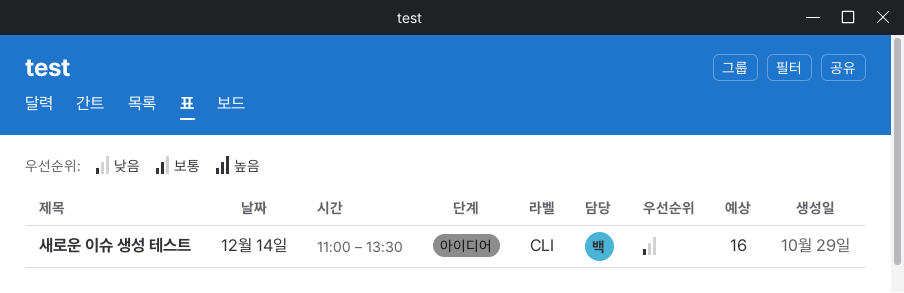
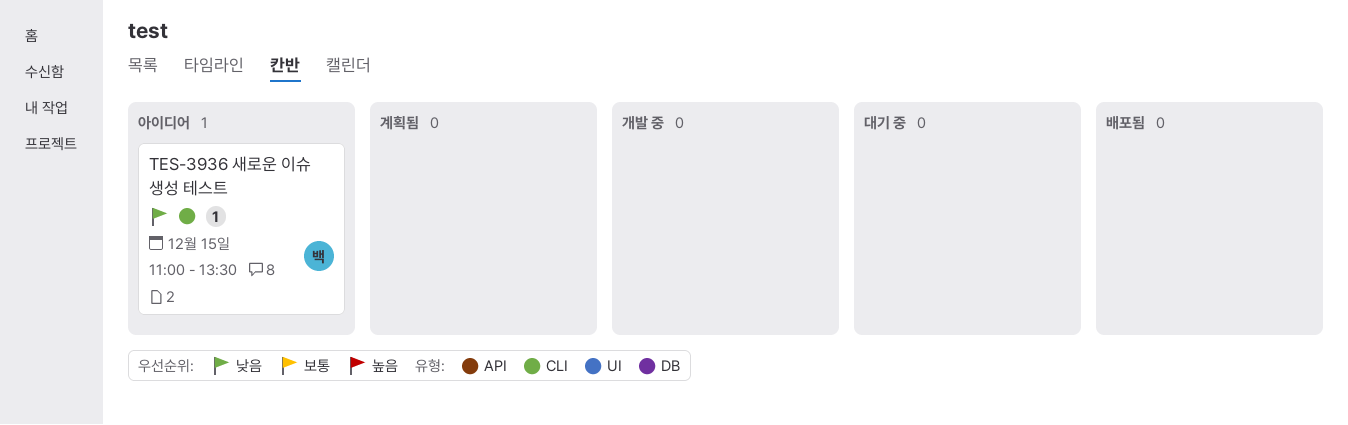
새로운 이슈 생성 테스트, estimate: 16 -> 1
새로운 이슈 생성 테스트, day: Dec 14 -> Dec 15

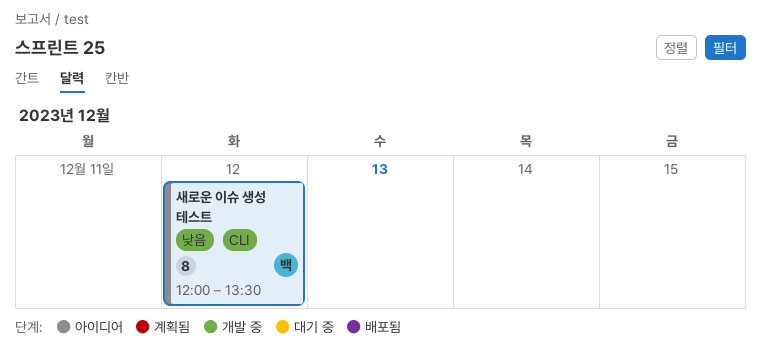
새로운 이슈 생성 테스트, estimate: 1 -> 8
새로운 이슈 생성 테스트, day: Dec 15 -> Dec 12
새로운 이슈 생성 테스트, begins: 11:00 -> 12:00

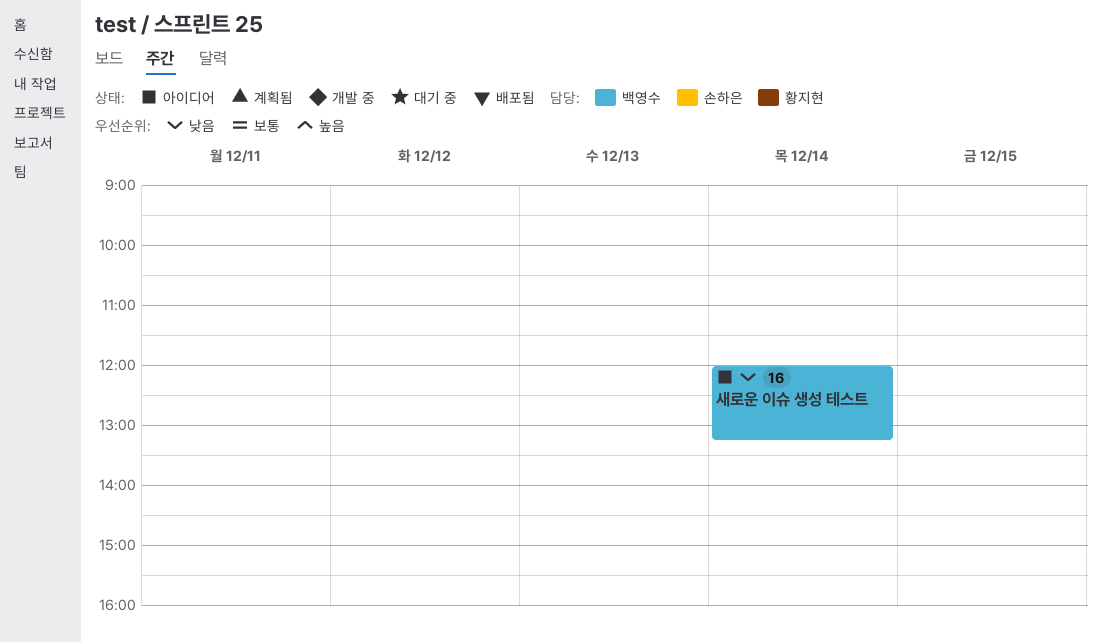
새로운 이슈 생성 테스트, estimate: 8 -> 16
새로운 이슈 생성 테스트, day: Dec 12 -> Dec 14
새로운 이슈 생성 테스트, ends: 13:30 -> 13:15

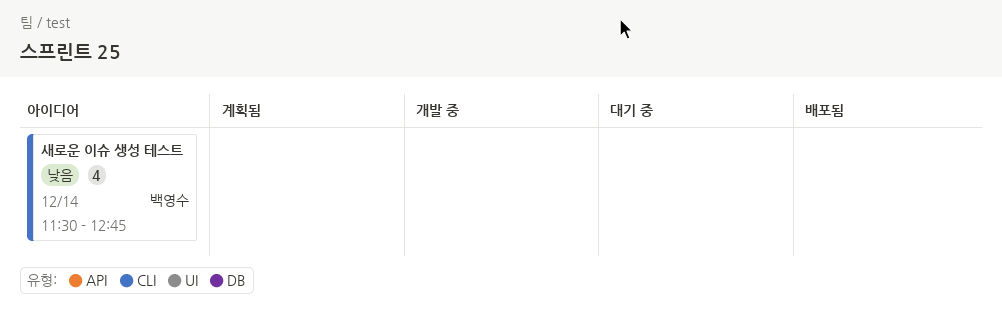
새로운 이슈 생성 테스트, estimate: 16 -> 4
새로운 이슈 생성 테스트, begins: 12:00 -> 11:30
새로운 이슈 생성 테스트, ends: 13:15 -> 12:45

